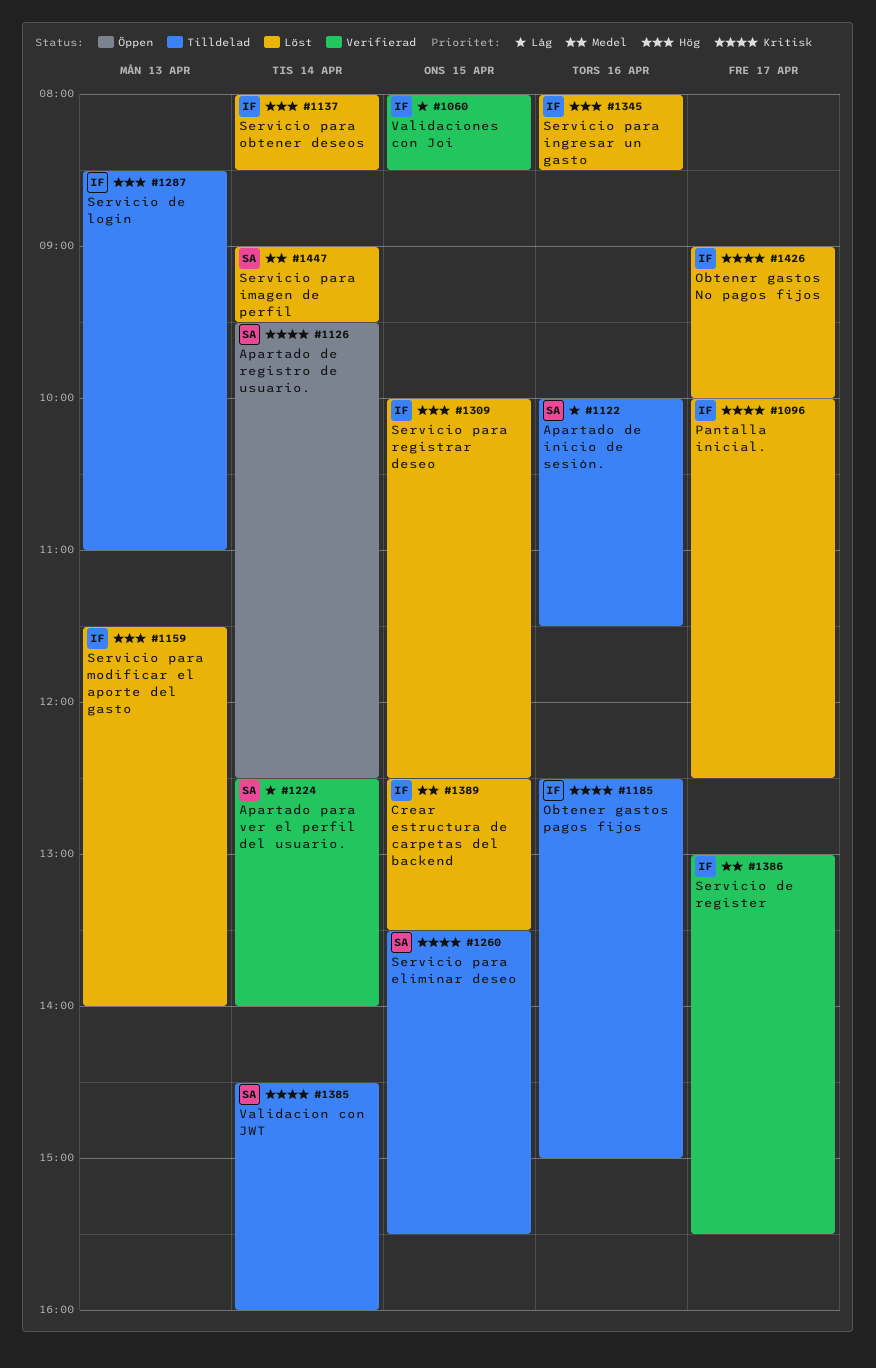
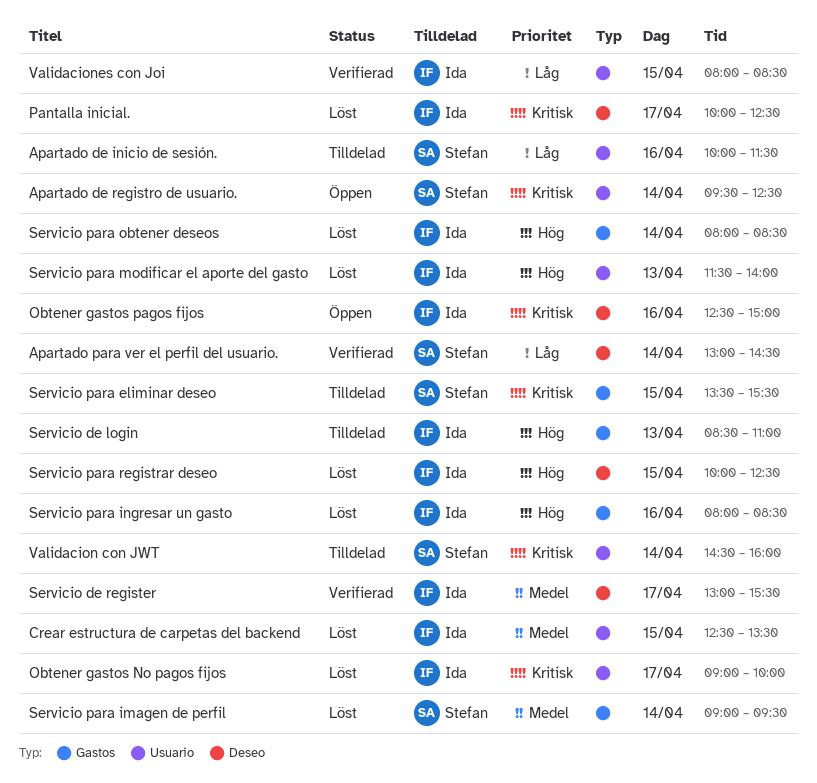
Apartado para ver el perfil del usuario., begins: 12:30 -> 13:00
Apartado para ver el perfil del usuario., ends: 14:00 -> 14:30
Obtener gastos pagos fijos, status: Tilldelad -> Öppen

